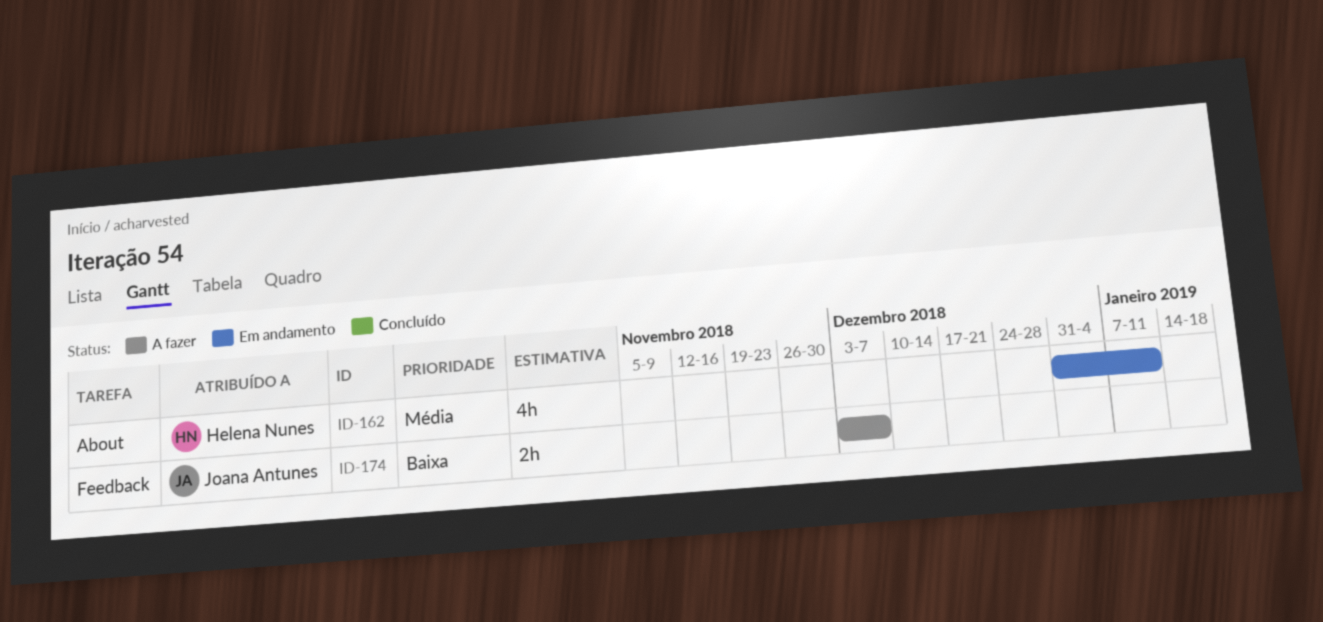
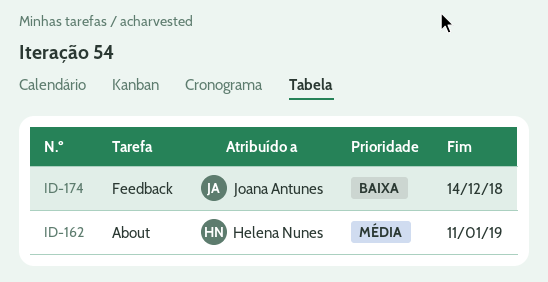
ID-174, due: Dec 7 -> Dec 14

